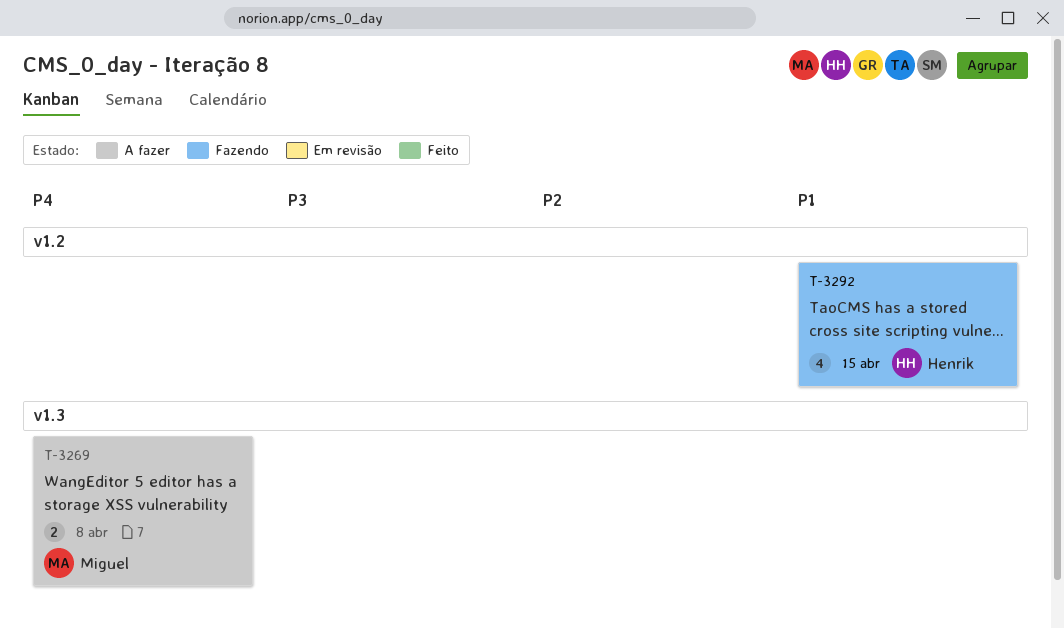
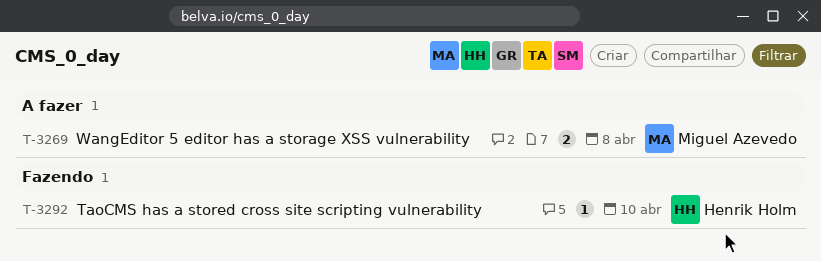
T-3292, estimate: 4 -> 1
T-3292, due: Apr 15 -> Apr 10

